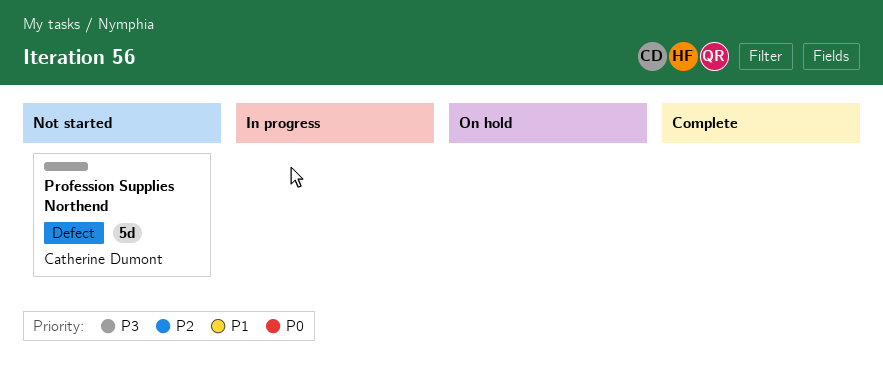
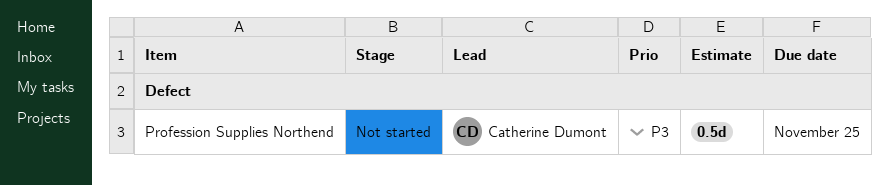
Profession Supplies Northend, estimate: 5d -> 0.5d

